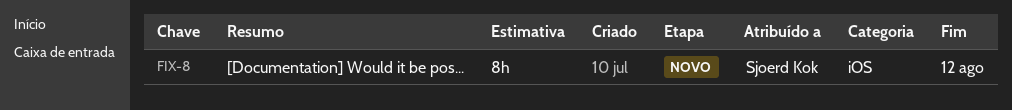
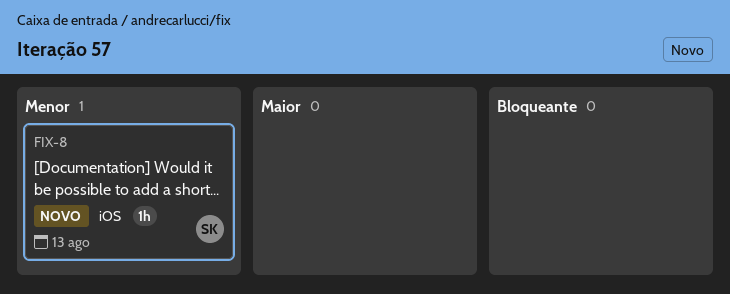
FIX-8, estimate: 8h -> 1h
FIX-8, due: Aug 12 -> Aug 13

